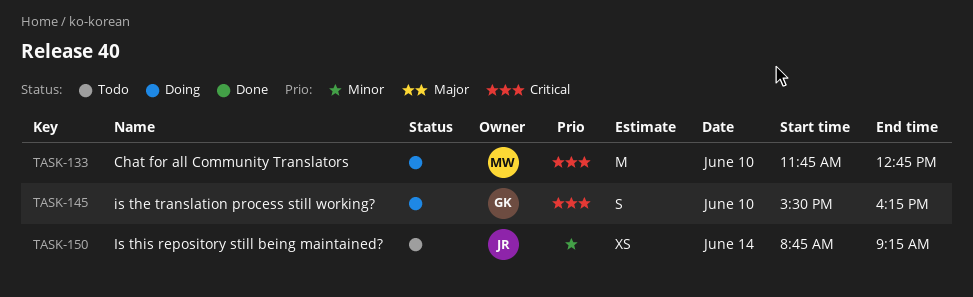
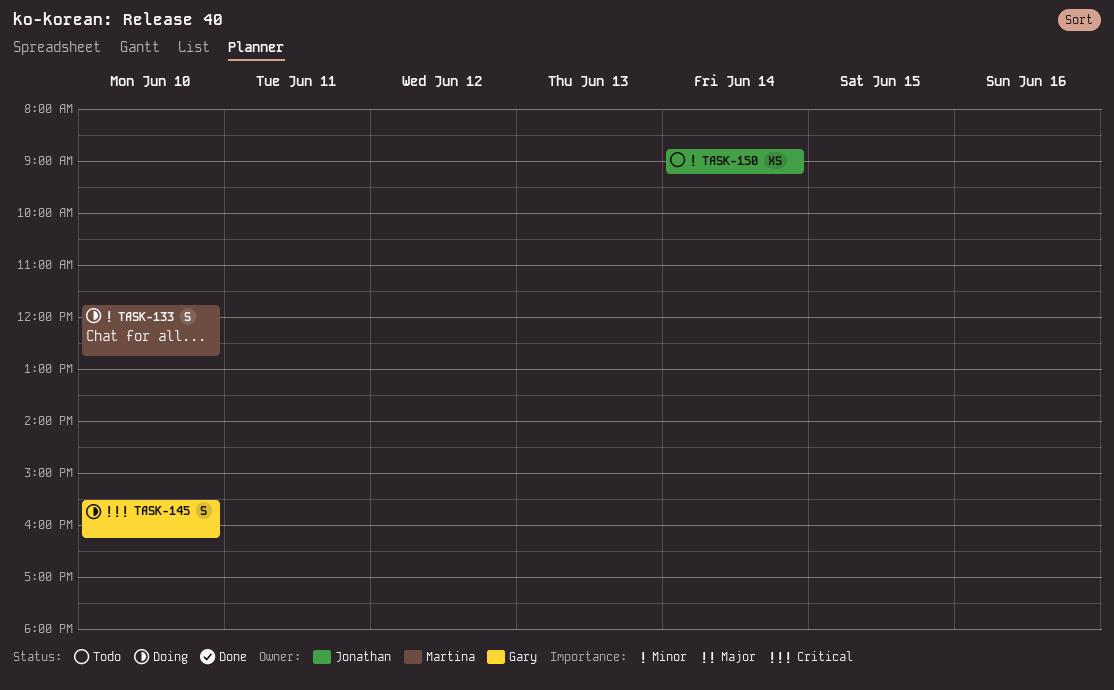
TASK-133, priority: Critical -> Minor
TASK-133, estimate: M -> S

